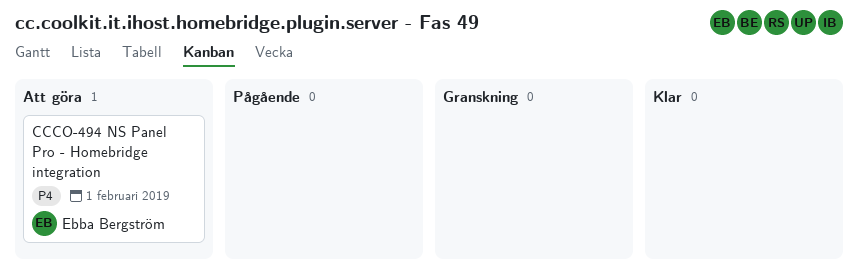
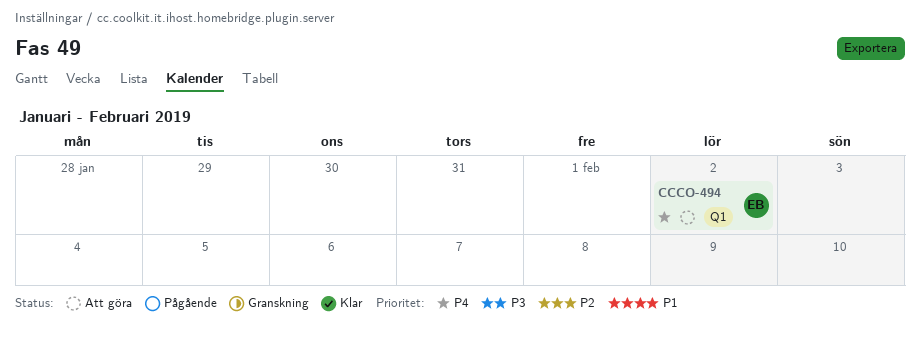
CCCO-494, due: Feb 1 -> Feb 2

